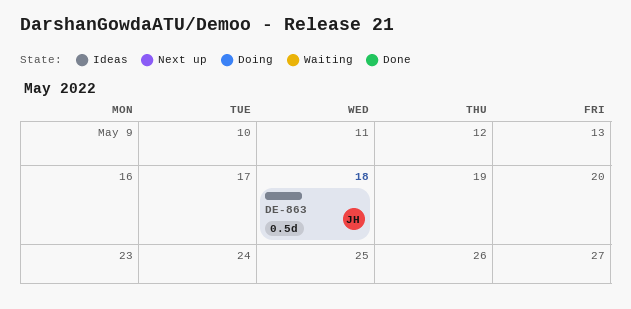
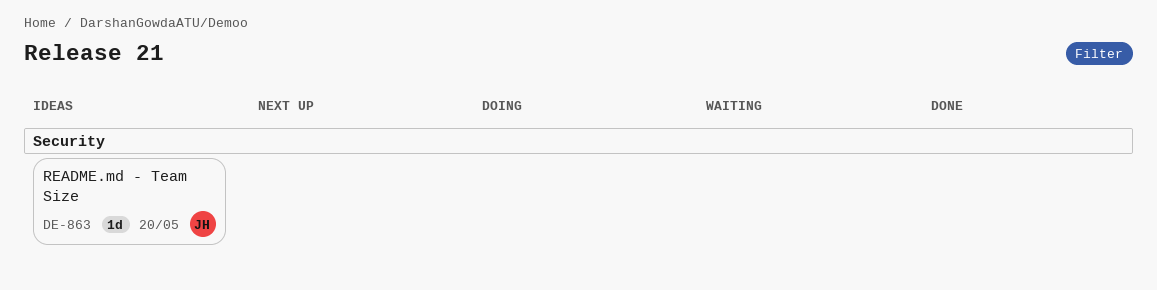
DE-863, estimate: 0.5d -> 1d
DE-863, due: May 18 -> May 20

